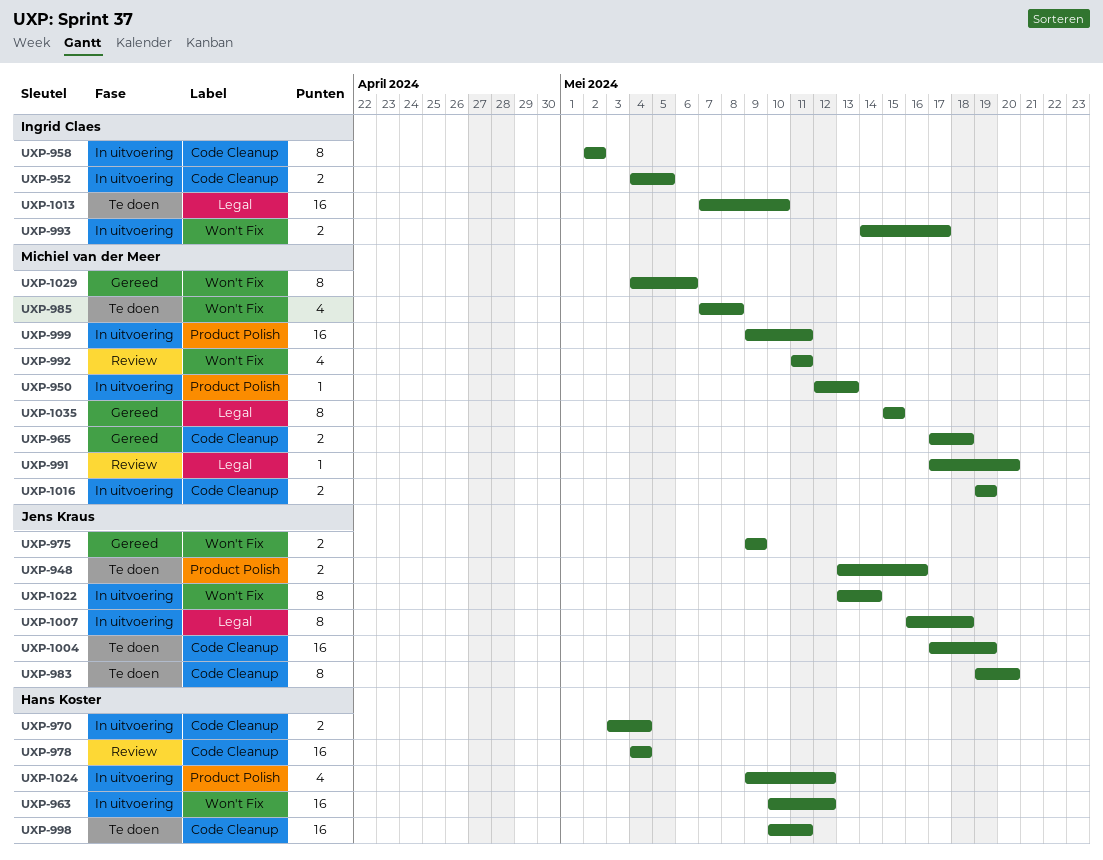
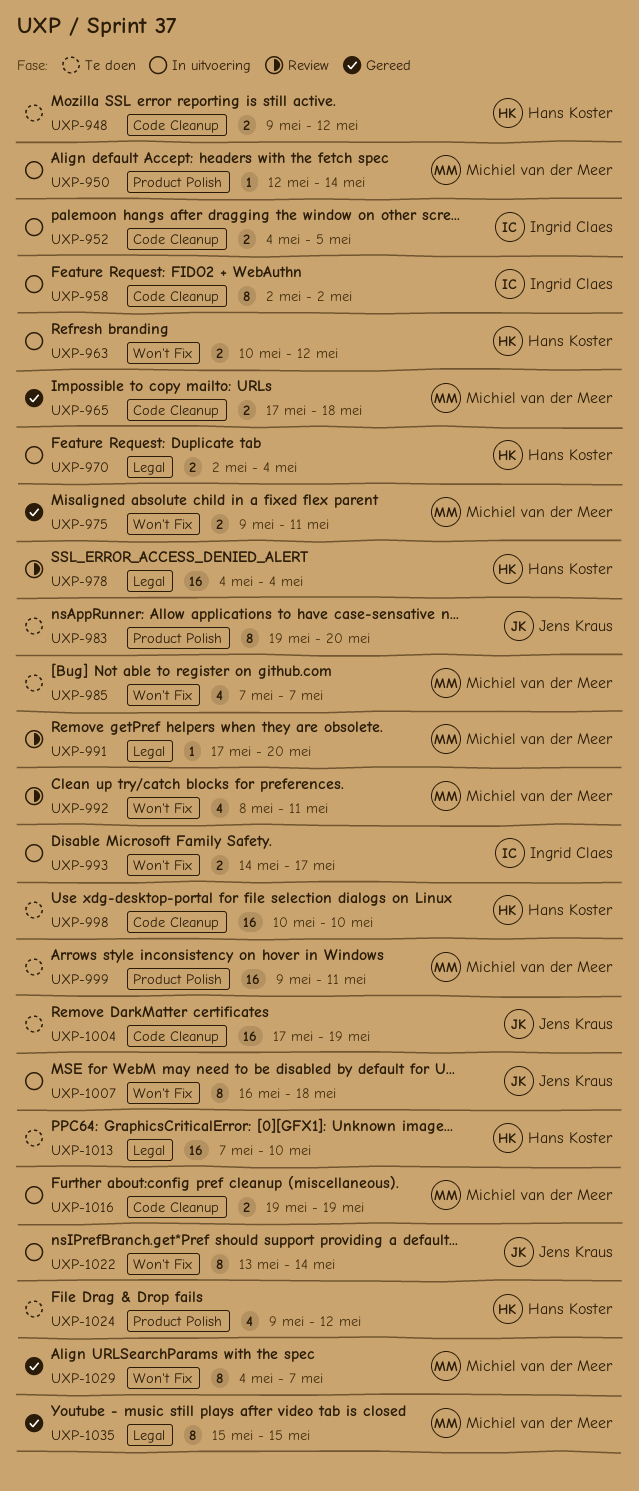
UXP-948, owner: Jens Kraus -> Hans Koster
UXP-948, label: Product Polish -> Code Cleanup
UXP-948, start: May 13 -> May 9
UXP-948, due: May 16 -> May 12
UXP-950, due: May 13 -> May 14
UXP-963, estimate: 16 -> 2
UXP-970, label: Code Cleanup -> Legal
UXP-970, start: May 3 -> May 2
UXP-975, owner: Jens Kraus -> Michiel van der Meer
UXP-975, due: May 9 -> May 11
UXP-978, label: Code Cleanup -> Legal
UXP-983, label: Code Cleanup -> Product Polish
UXP-985, due: May 8 -> May 7
UXP-992, start: May 11 -> May 8
UXP-998, due: May 11 -> May 10
UXP-999, status: In uitvoering -> Te doen
UXP-1007, label: Legal -> Won't Fix
UXP-1013, owner: Ingrid Claes -> Hans Koster
UXP-1024, status: In uitvoering -> Te doen
UXP-1029, due: May 6 -> May 7

